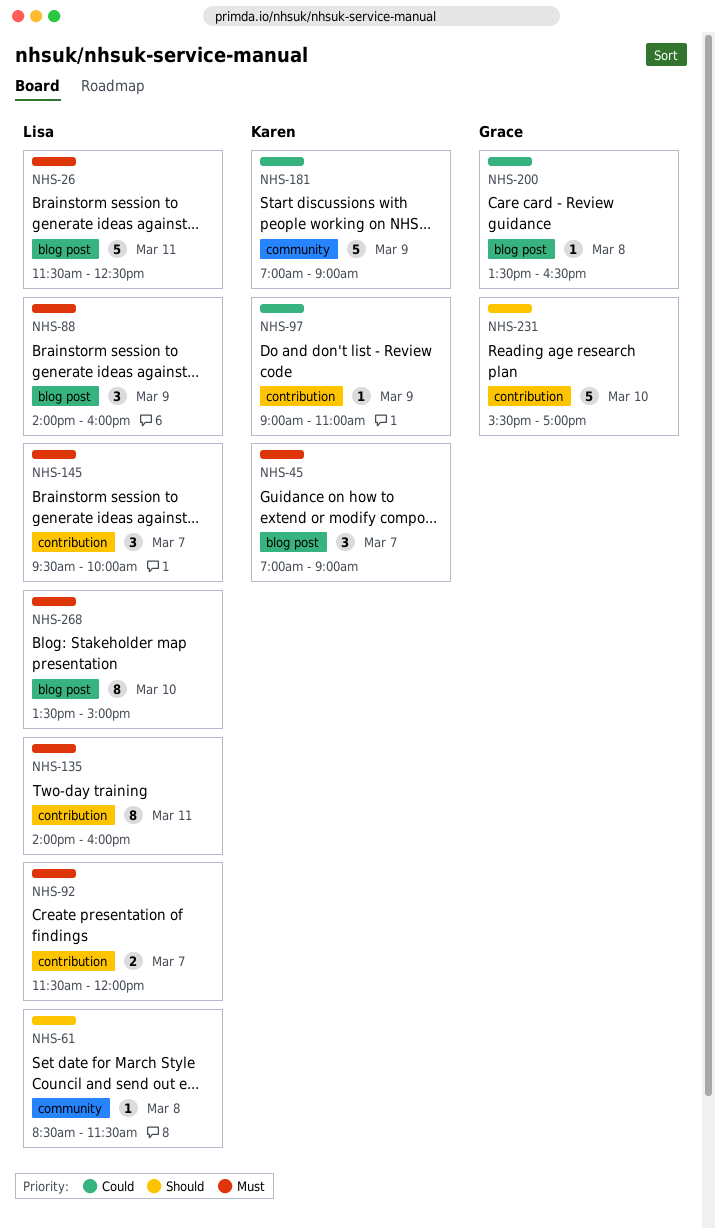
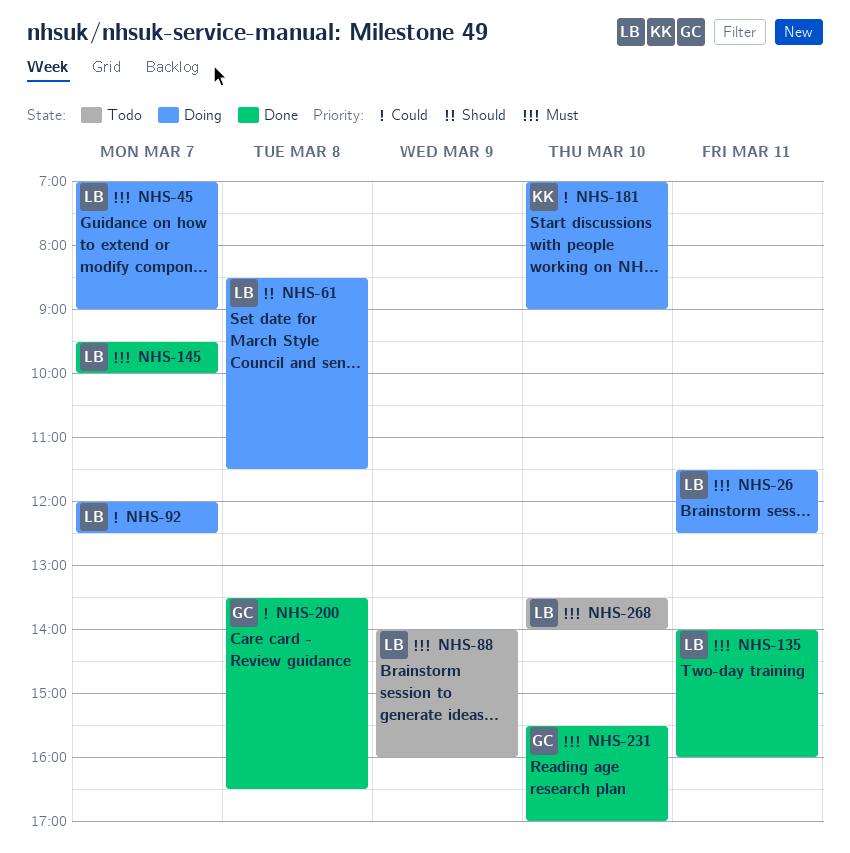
NHS-45, owner: Karen -> Lisa
NHS-92, priority: Must -> Could
NHS-92, begins: 11:30 -> 12:00
NHS-92, ends: 12:00 -> 12:30
NHS-97: present -> none
NHS-181, day: Mar 9 -> Mar 10
NHS-231, priority: Should -> Must
NHS-268, ends: 15:00 -> 14:00

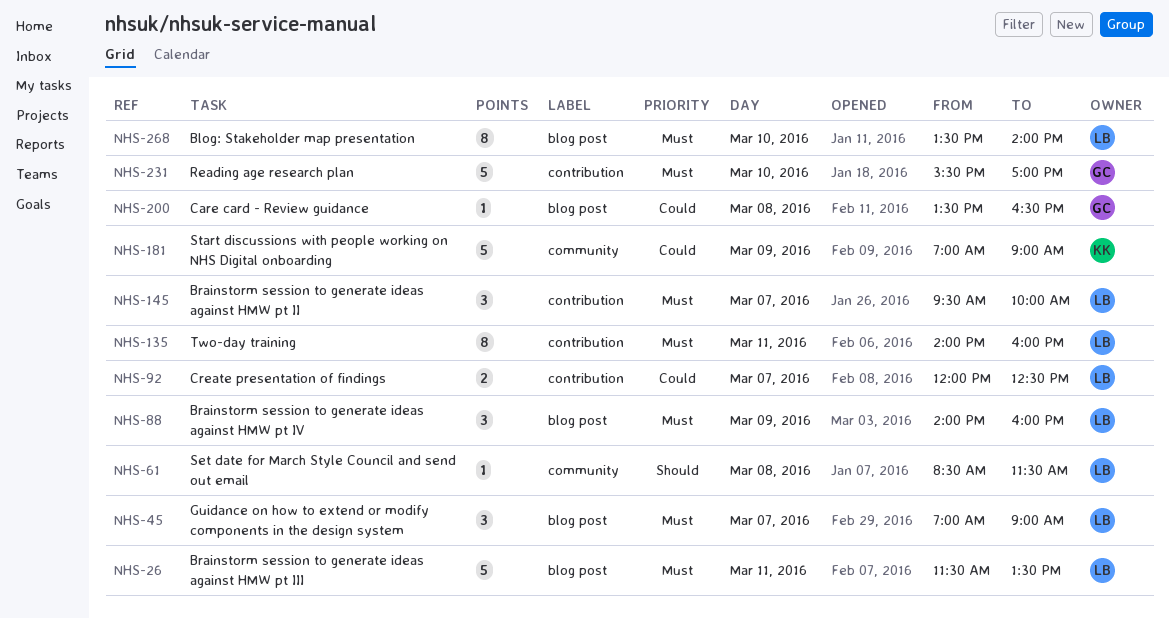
NHS-26, ends: 12:30 -> 13:30
NHS-181, day: Mar 10 -> Mar 9

